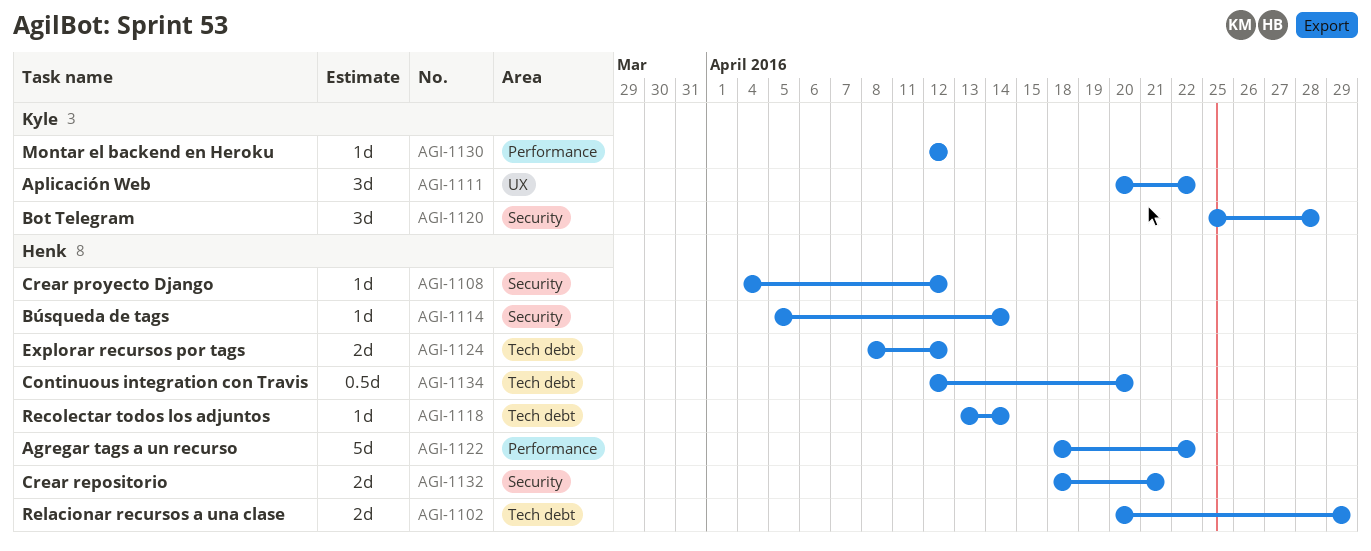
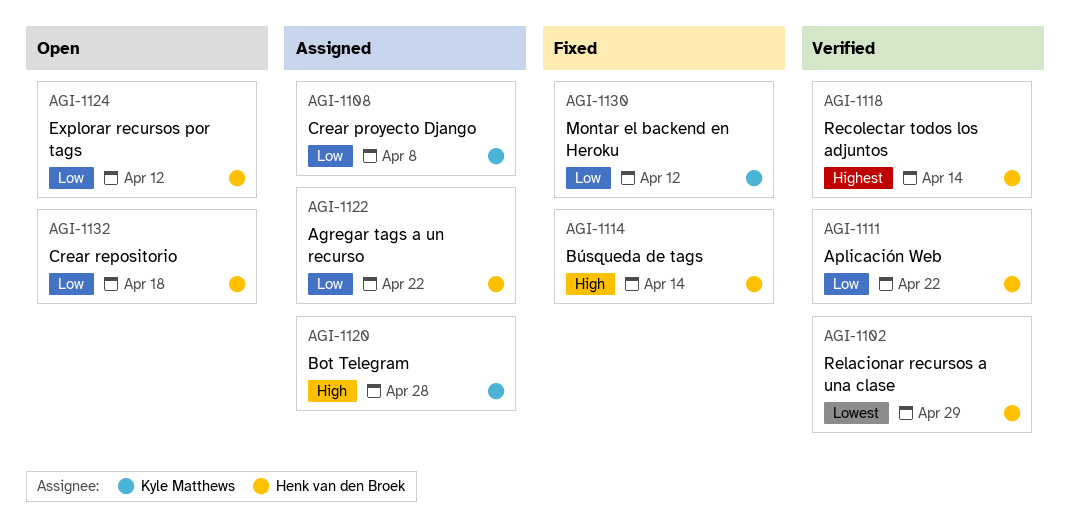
AGI-1108, owner: Henk van den Broek -> Kyle Matthews
AGI-1108, due: Apr 12 -> Apr 8
AGI-1111, owner: Kyle Matthews -> Henk van den Broek
AGI-1132, due: Apr 21 -> Apr 18
AGI-1134: present -> none

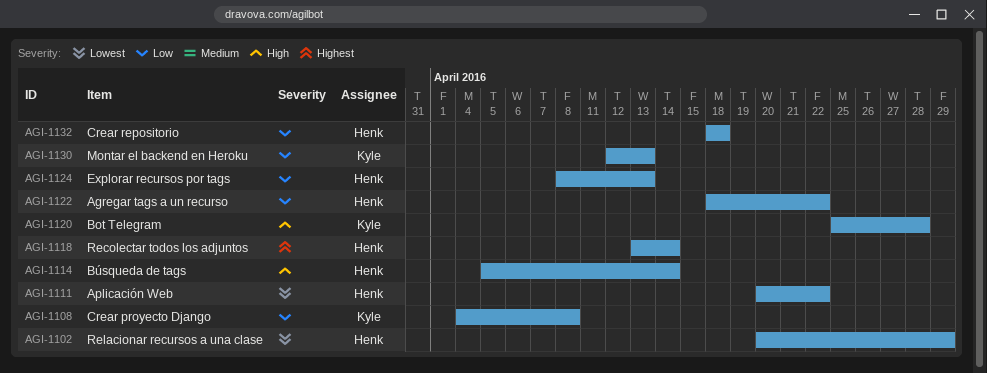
AGI-1111, priority: Low -> Lowest
AGI-1124, due: Apr 12 -> Apr 13
AGI-1130, due: Apr 12 -> Apr 13

